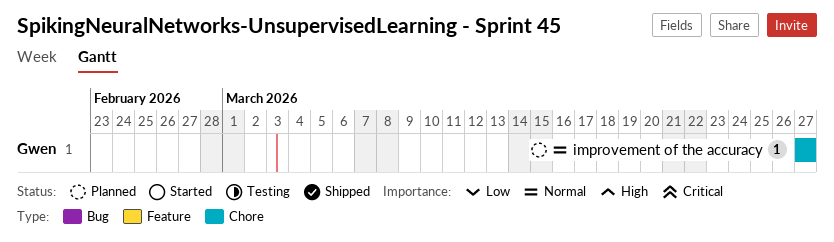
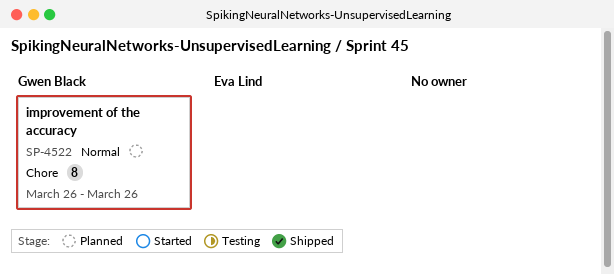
improvement of the accuracy, estimate: 1 -> 8
improvement of the accuracy, start: Mar 27 -> Mar 26
improvement of the accuracy, due: Mar 27 -> Mar 26

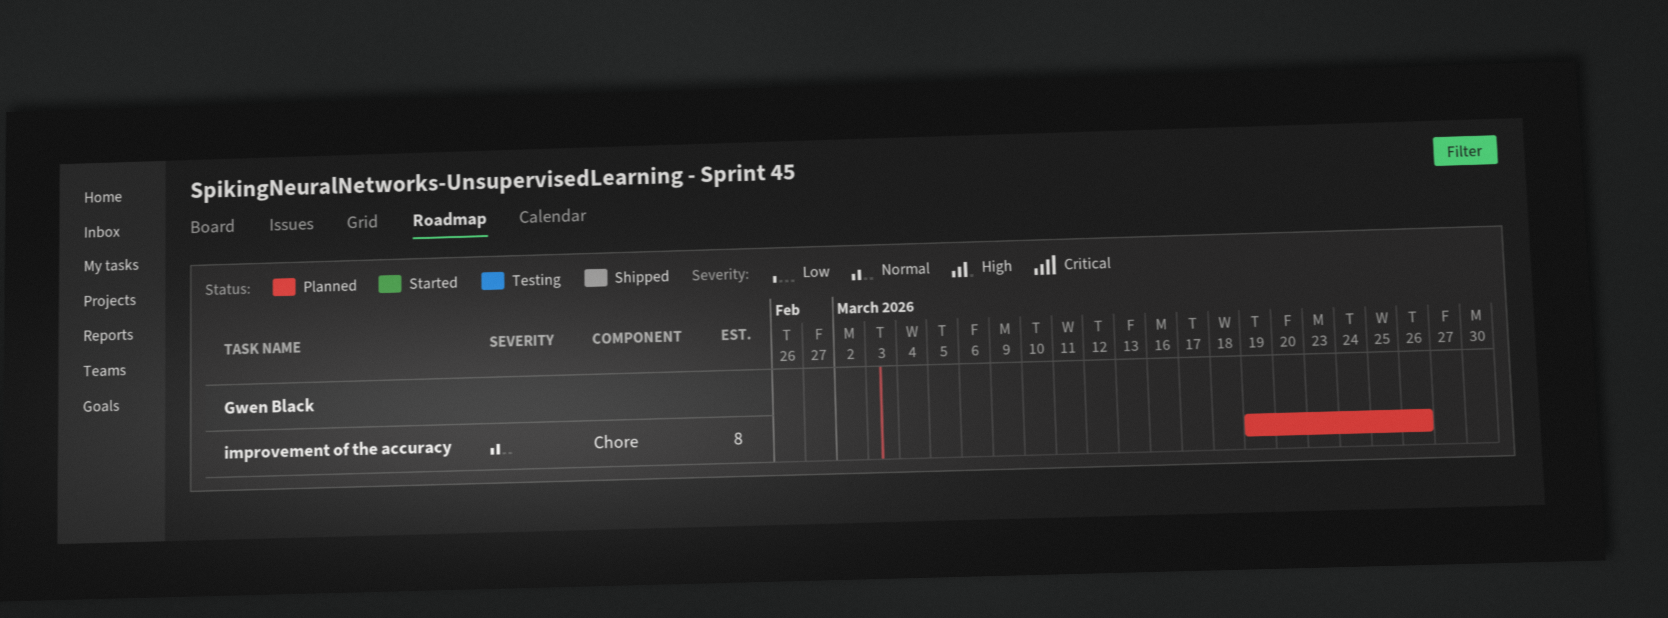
improvement of the accuracy, start: Mar 26 -> Mar 19

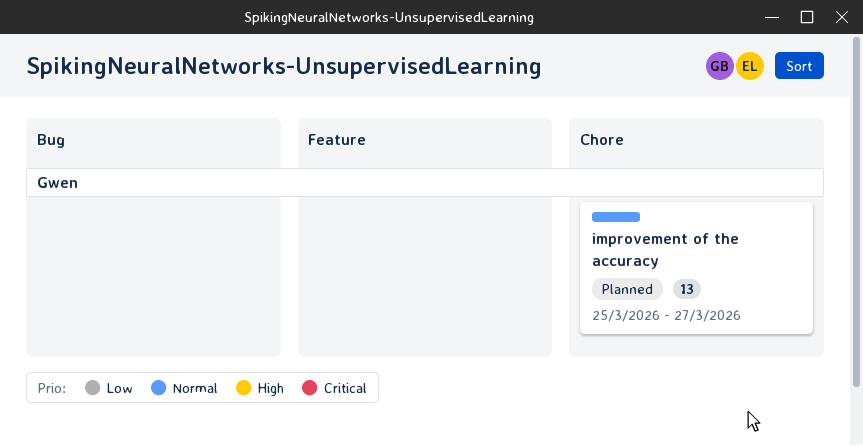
improvement of the accuracy, estimate: 8 -> 13
improvement of the accuracy, start: Mar 19 -> Mar 25
improvement of the accuracy, due: Mar 26 -> Mar 27

